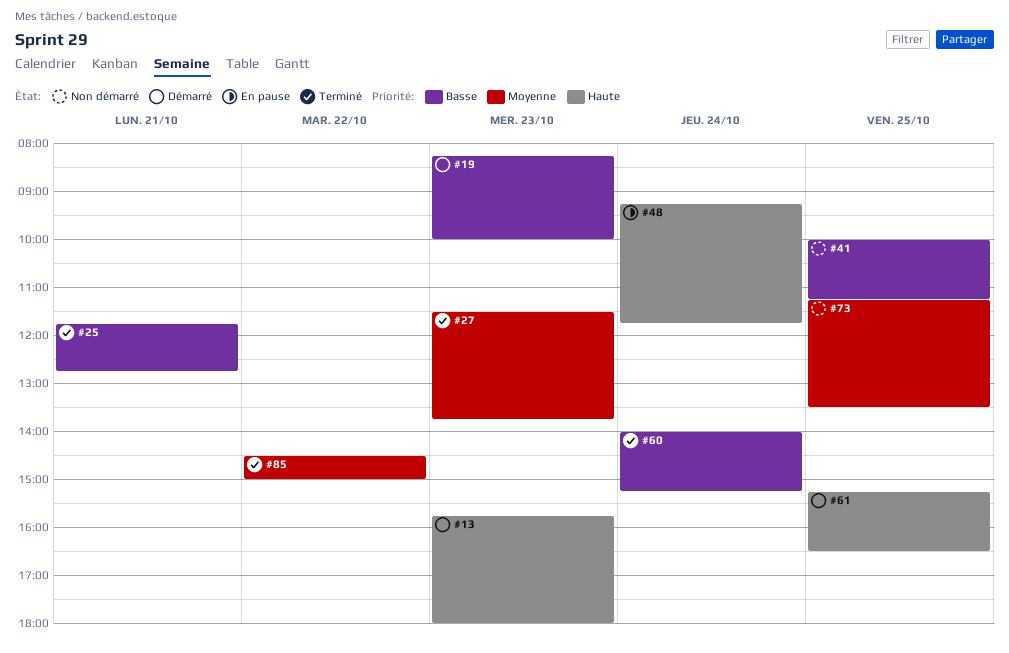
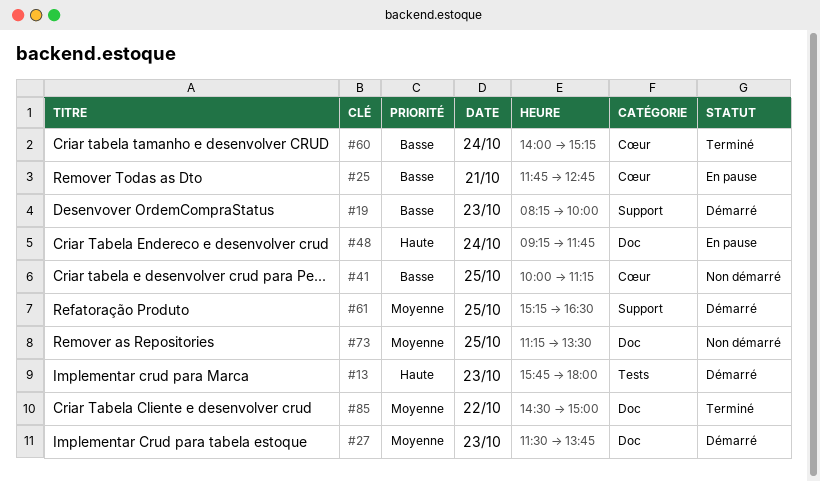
#25, status: Terminé -> En pause
#27, status: Terminé -> Démarré
#61, priority: Haute -> Moyenne

